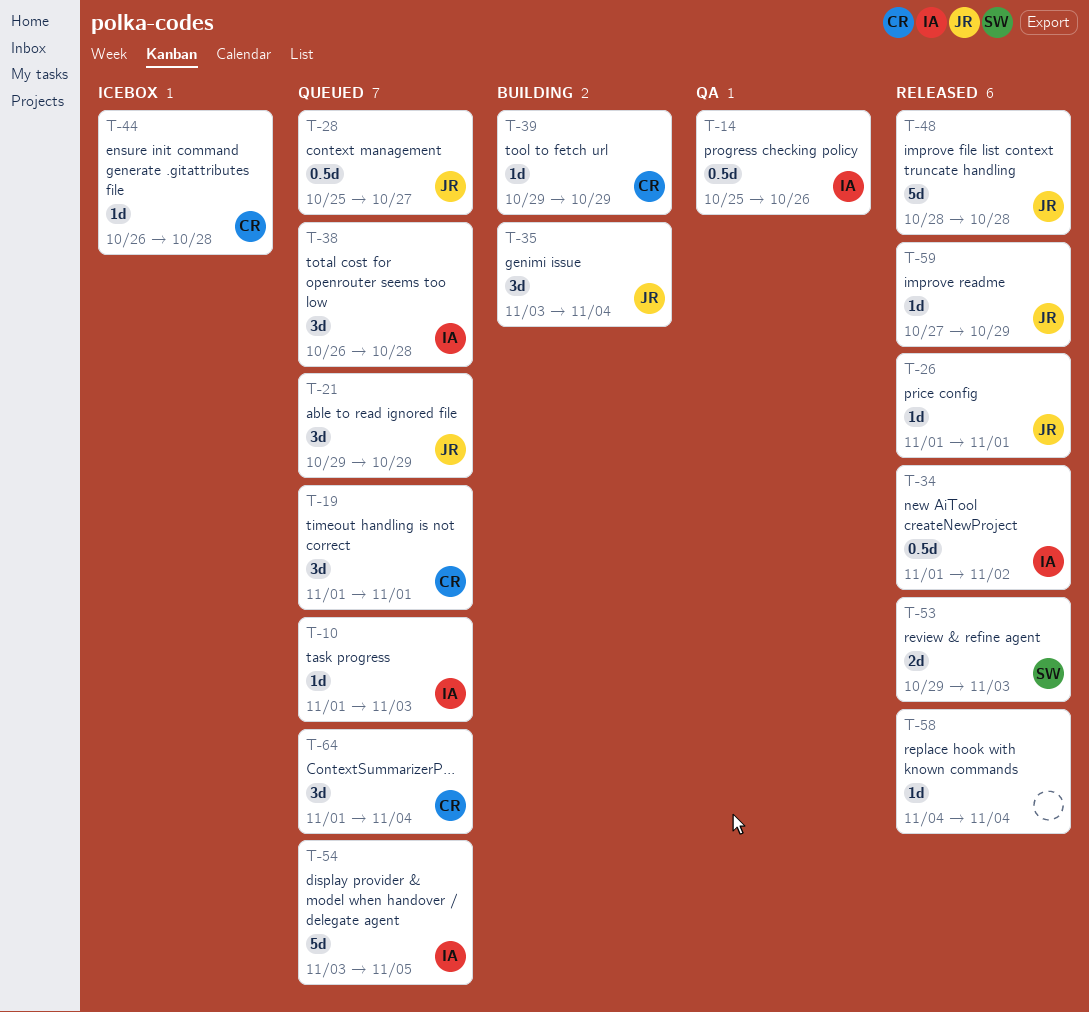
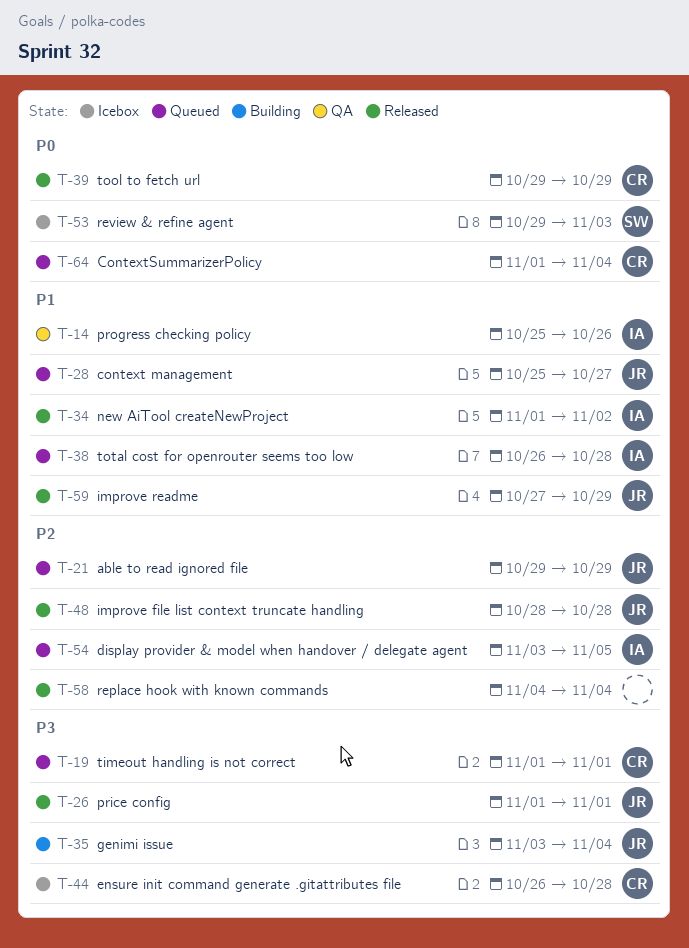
T-10: present -> none
T-39, status: Building -> Released
T-53, status: Released -> Icebox

